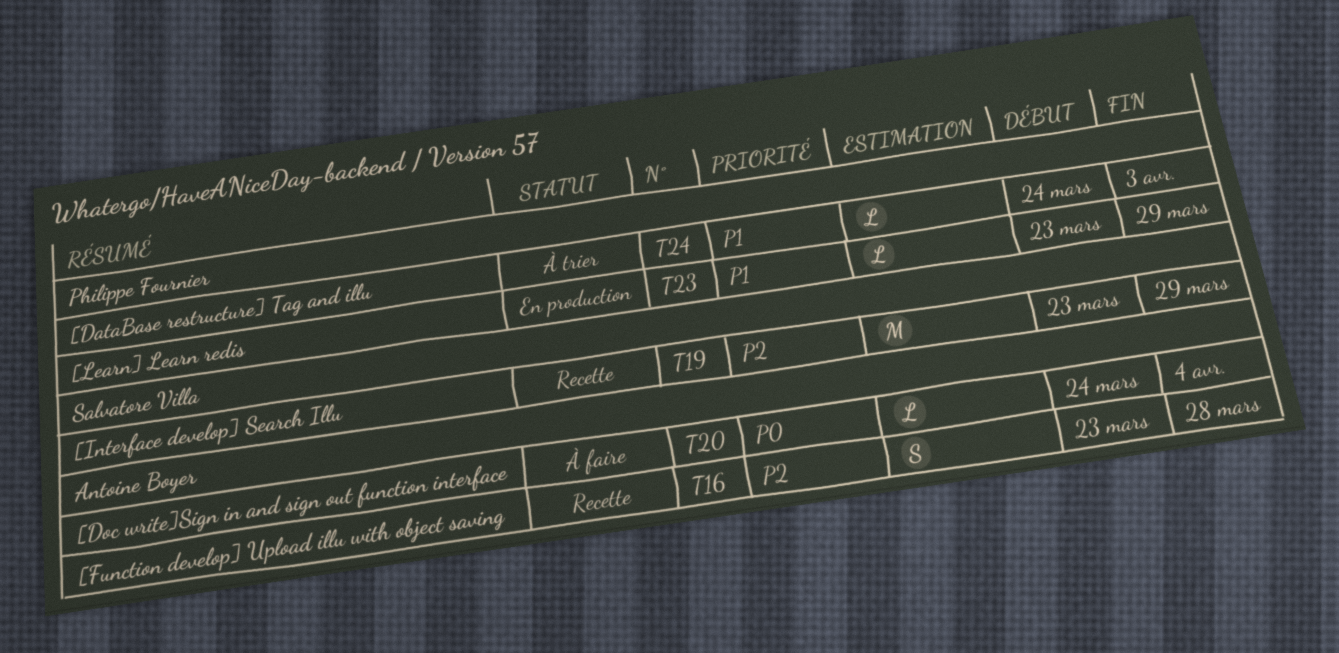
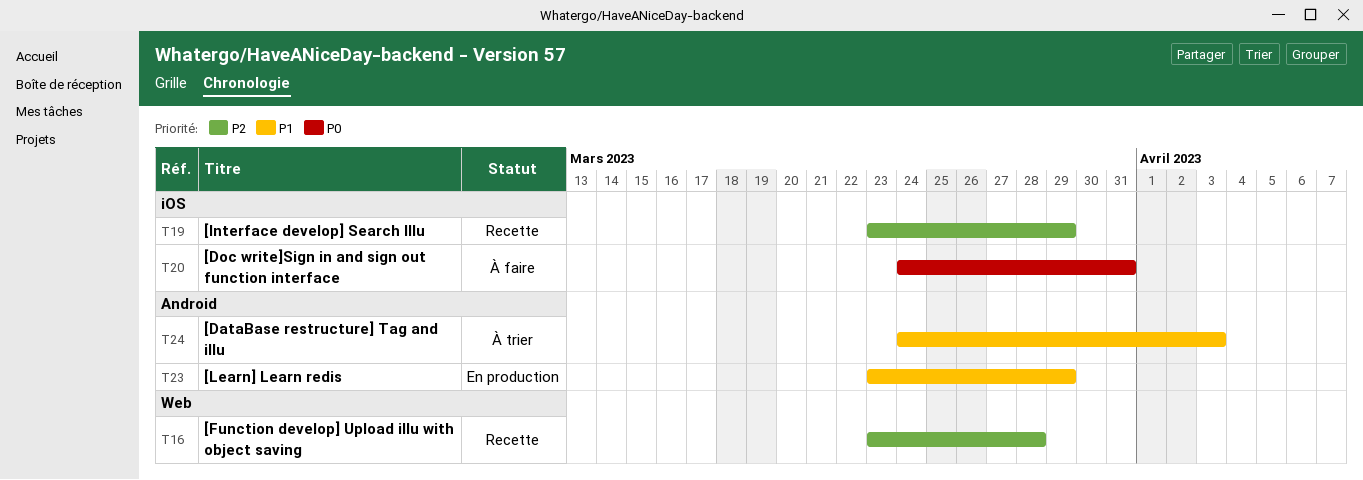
T20, due: Apr 4 -> Mar 31

